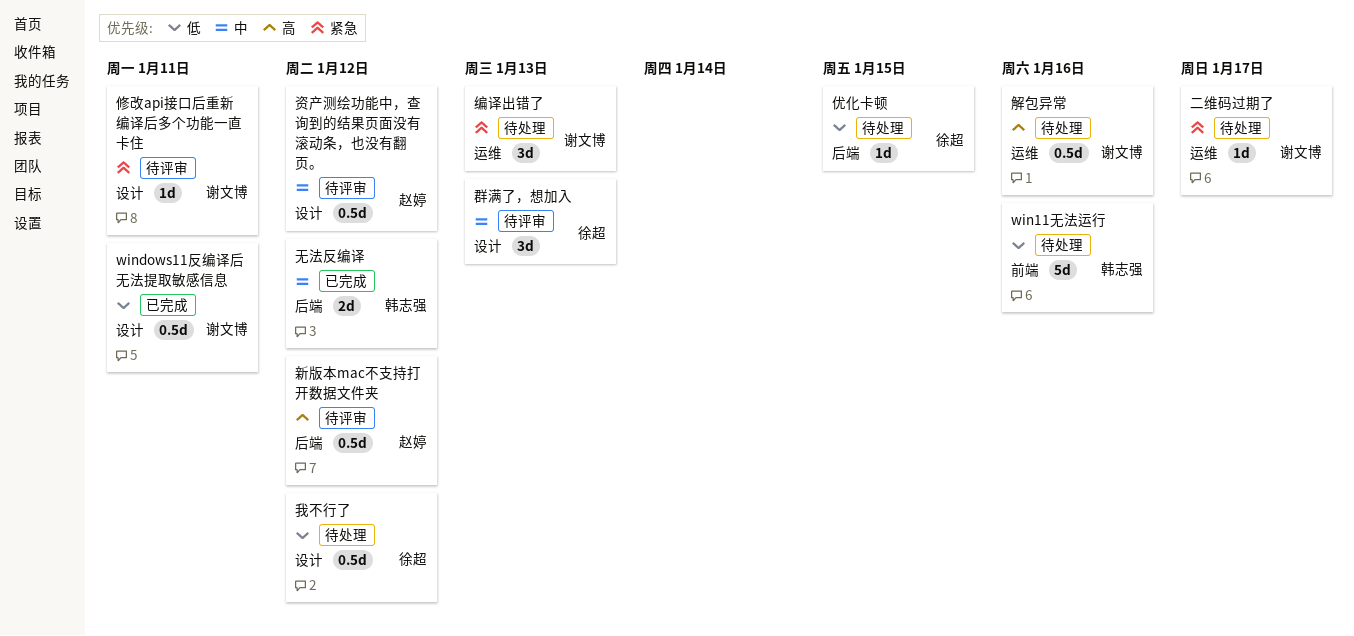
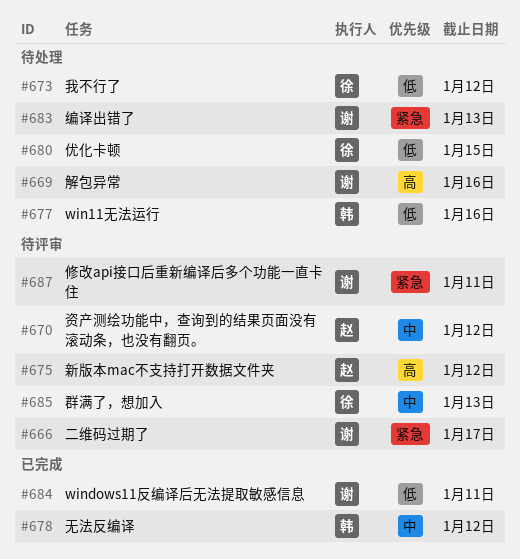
二维码过期了, status: 待处理 -> 待评审

